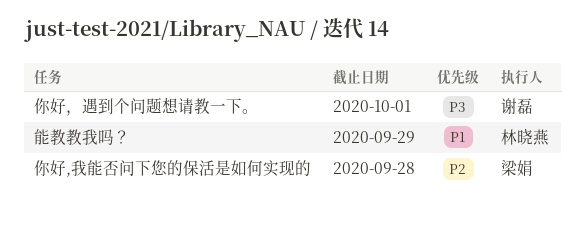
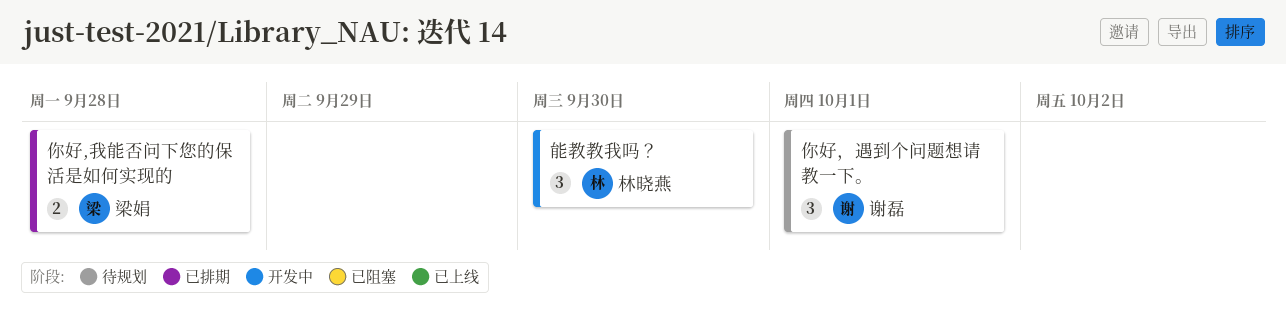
能教教我吗？, due: Sep 29 -> Sep 30

